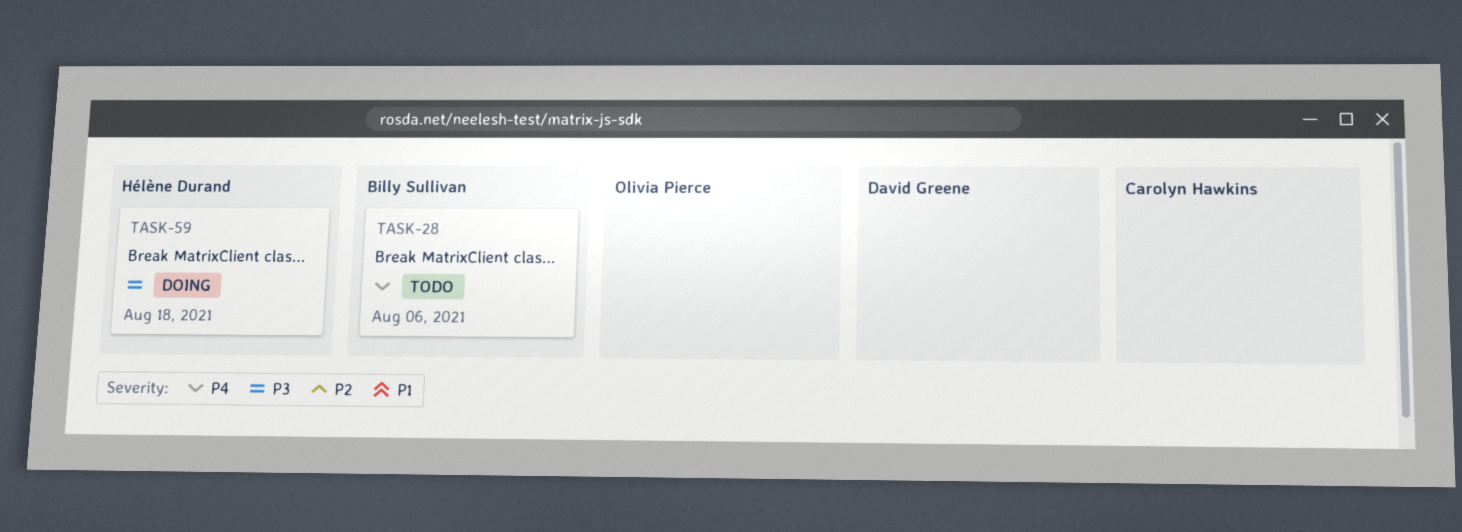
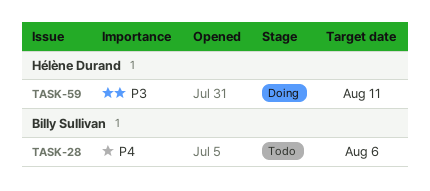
TASK-59, due: Aug 18 -> Aug 11

